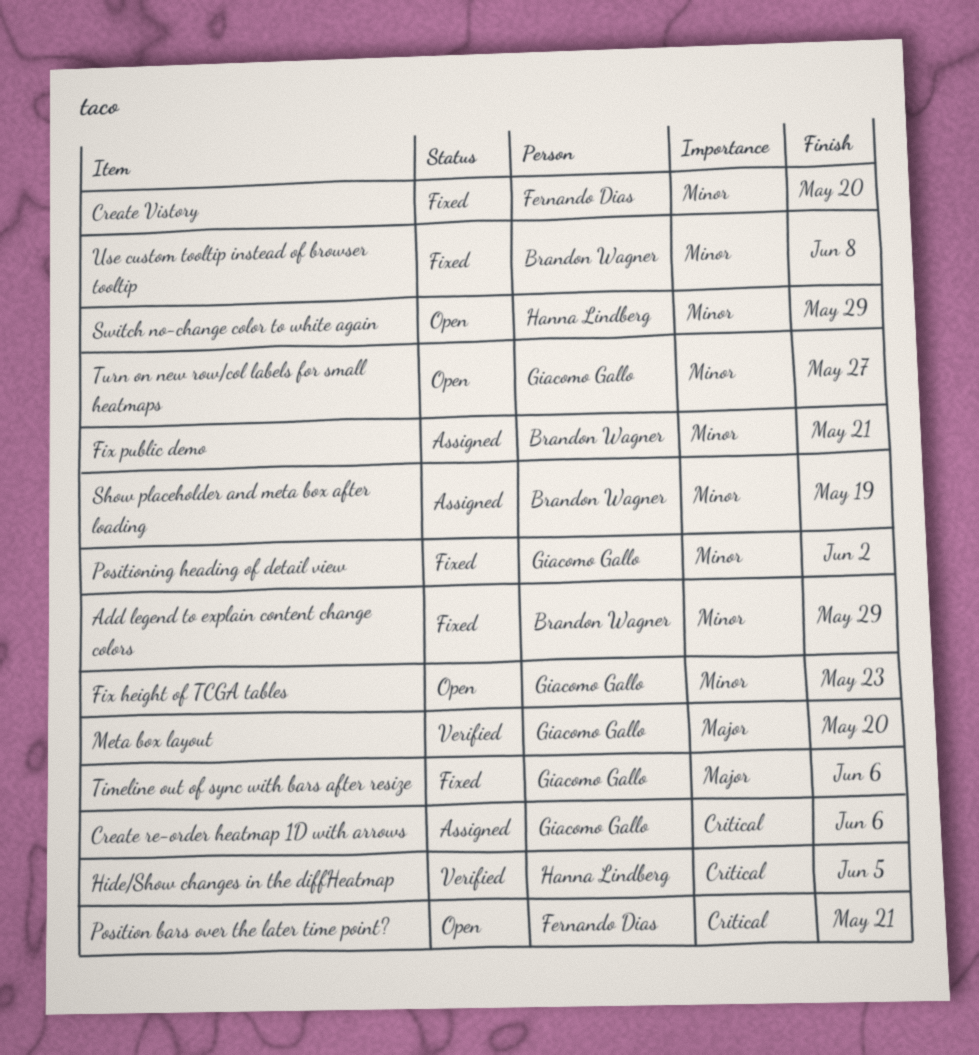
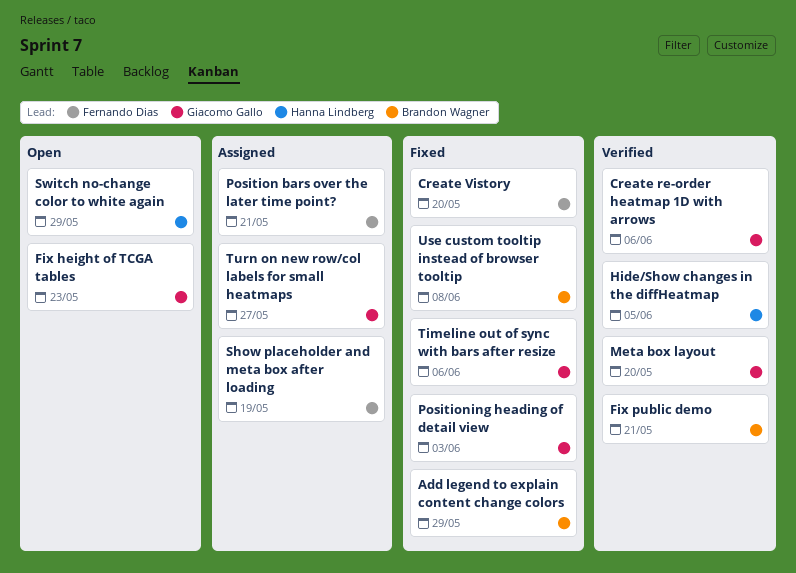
Create re-order heatmap 1D with arrows, status: Assigned -> Verified
Fix public demo, status: Assigned -> Verified
Position bars over the later time point?, status: Open -> Assigned
Positioning heading of detail view, due: Jun 2 -> Jun 3
Show placeholder and meta box after loading, owner: Brandon Wagner -> Fernando Dias
Turn on new row/col labels for small heatmaps, status: Open -> Assigned

